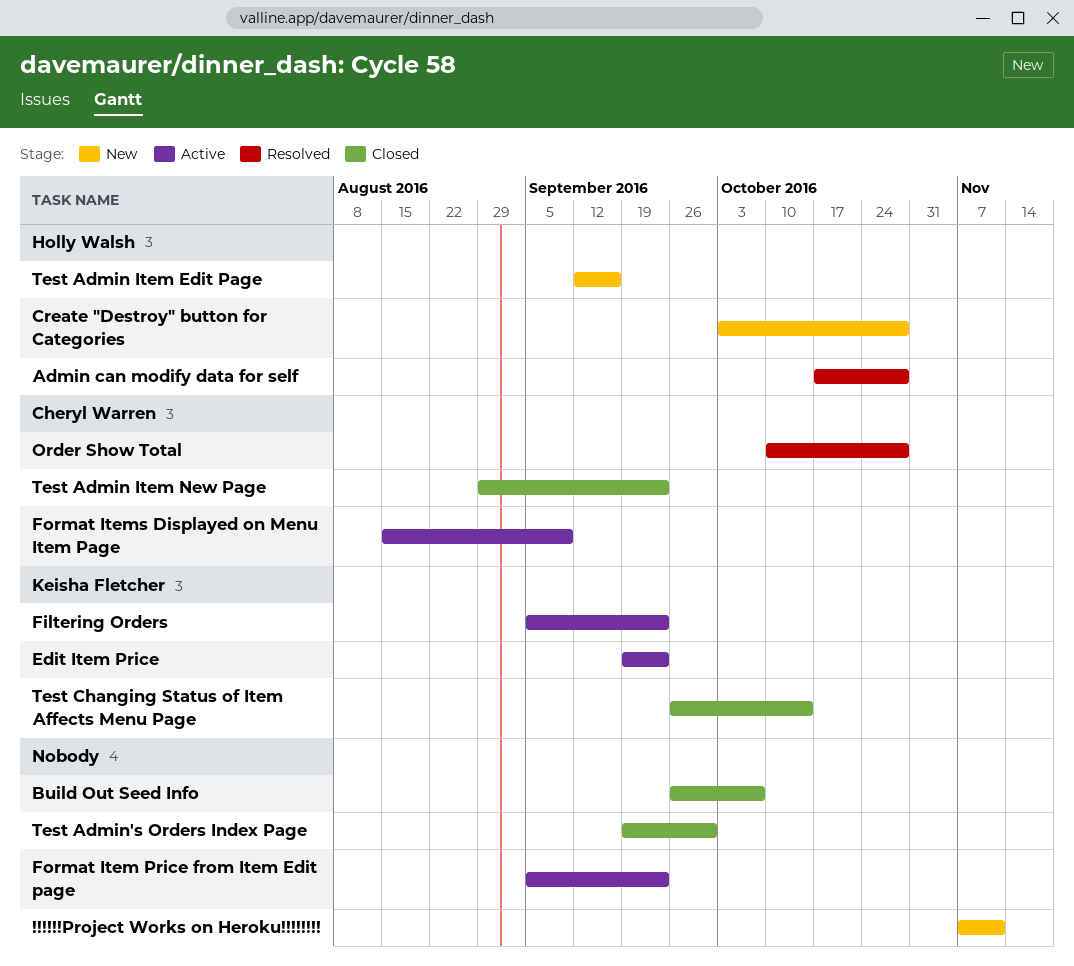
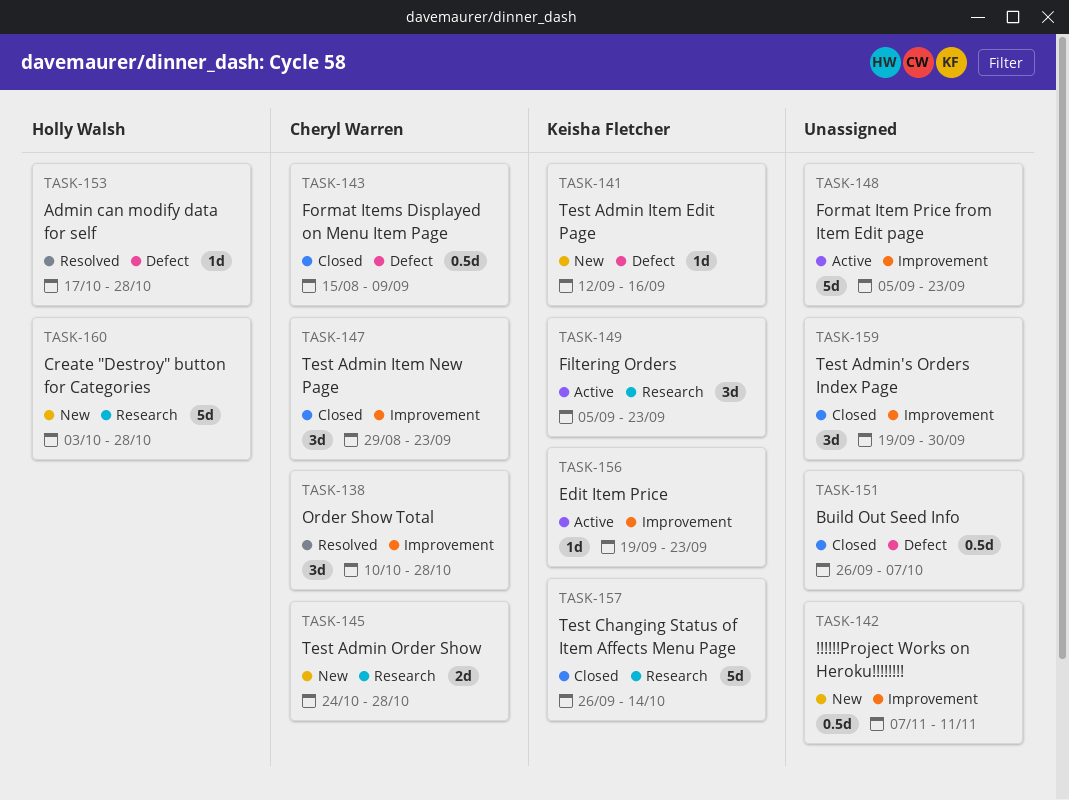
Format Items Displayed on Menu Item Page, status: Active -> Closed
Test Admin Item Edit Page, owner: Holly Walsh -> Keisha Fletcher
Test Admin Order Show: none -> present

